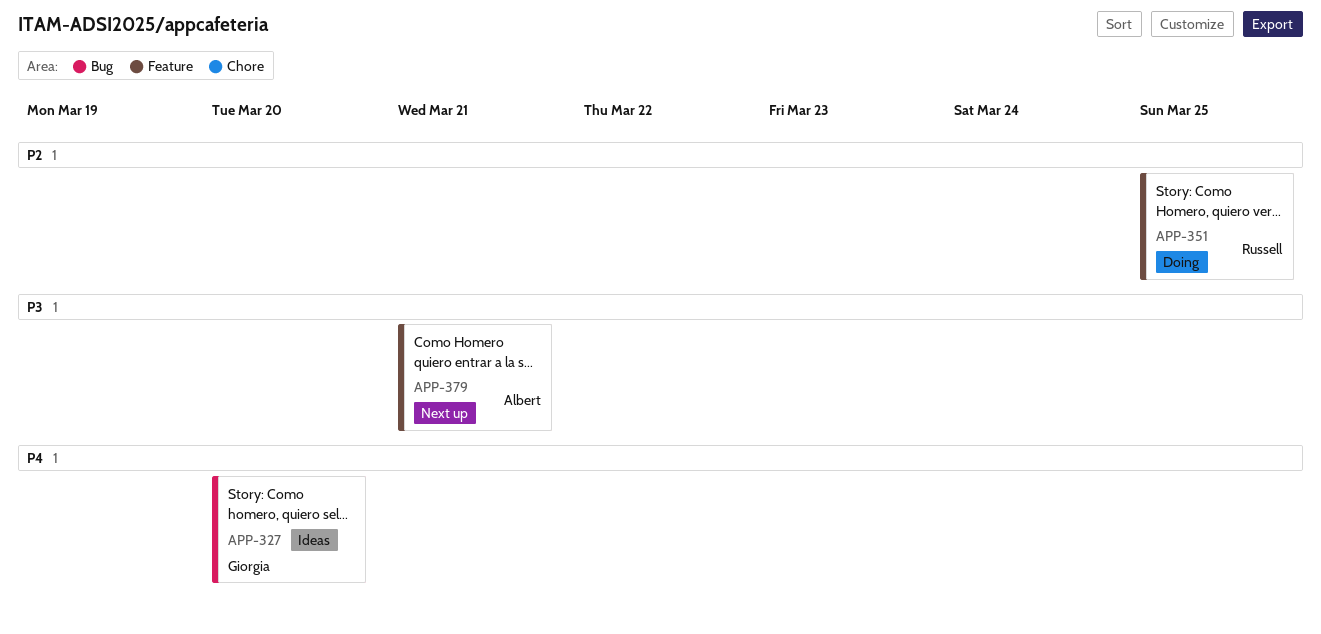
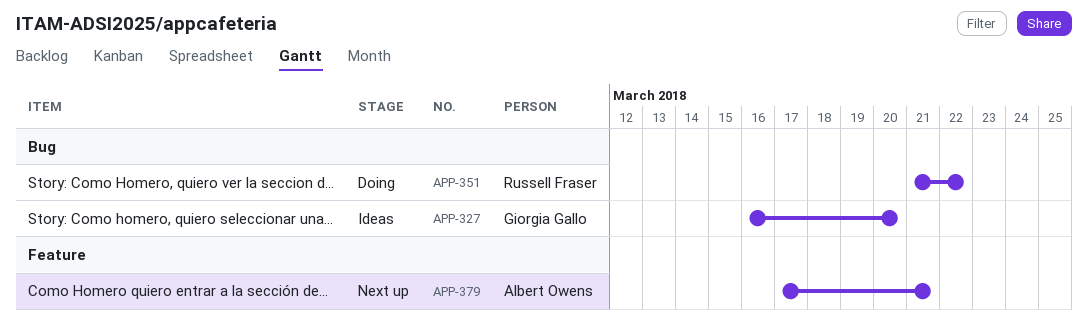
APP-351, label: Feature -> Bug
APP-351, due: Mar 25 -> Mar 22

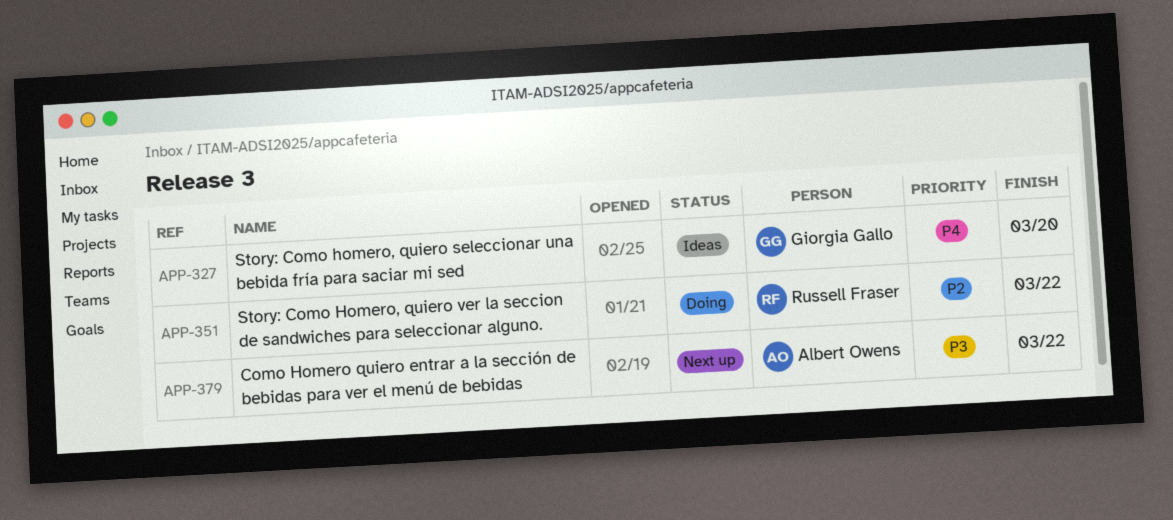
APP-379, due: Mar 21 -> Mar 22

